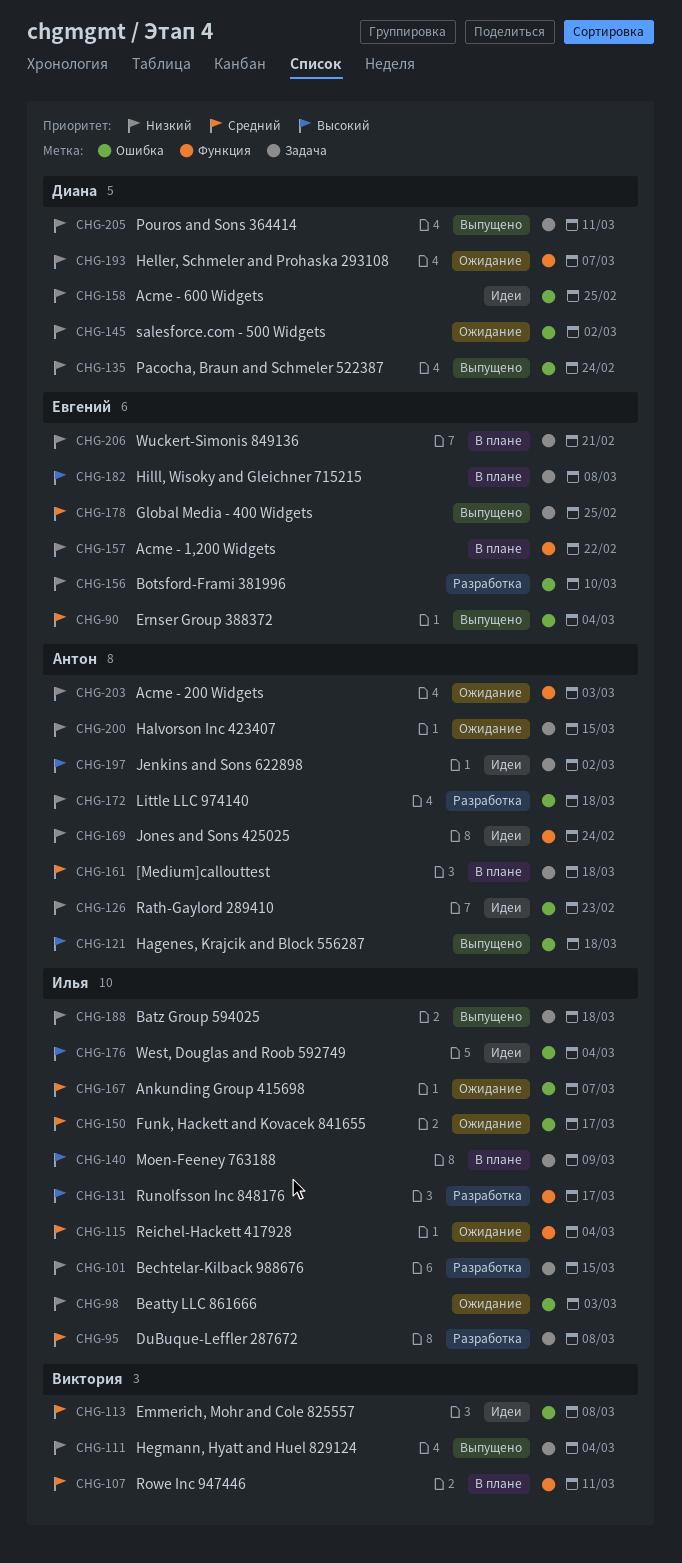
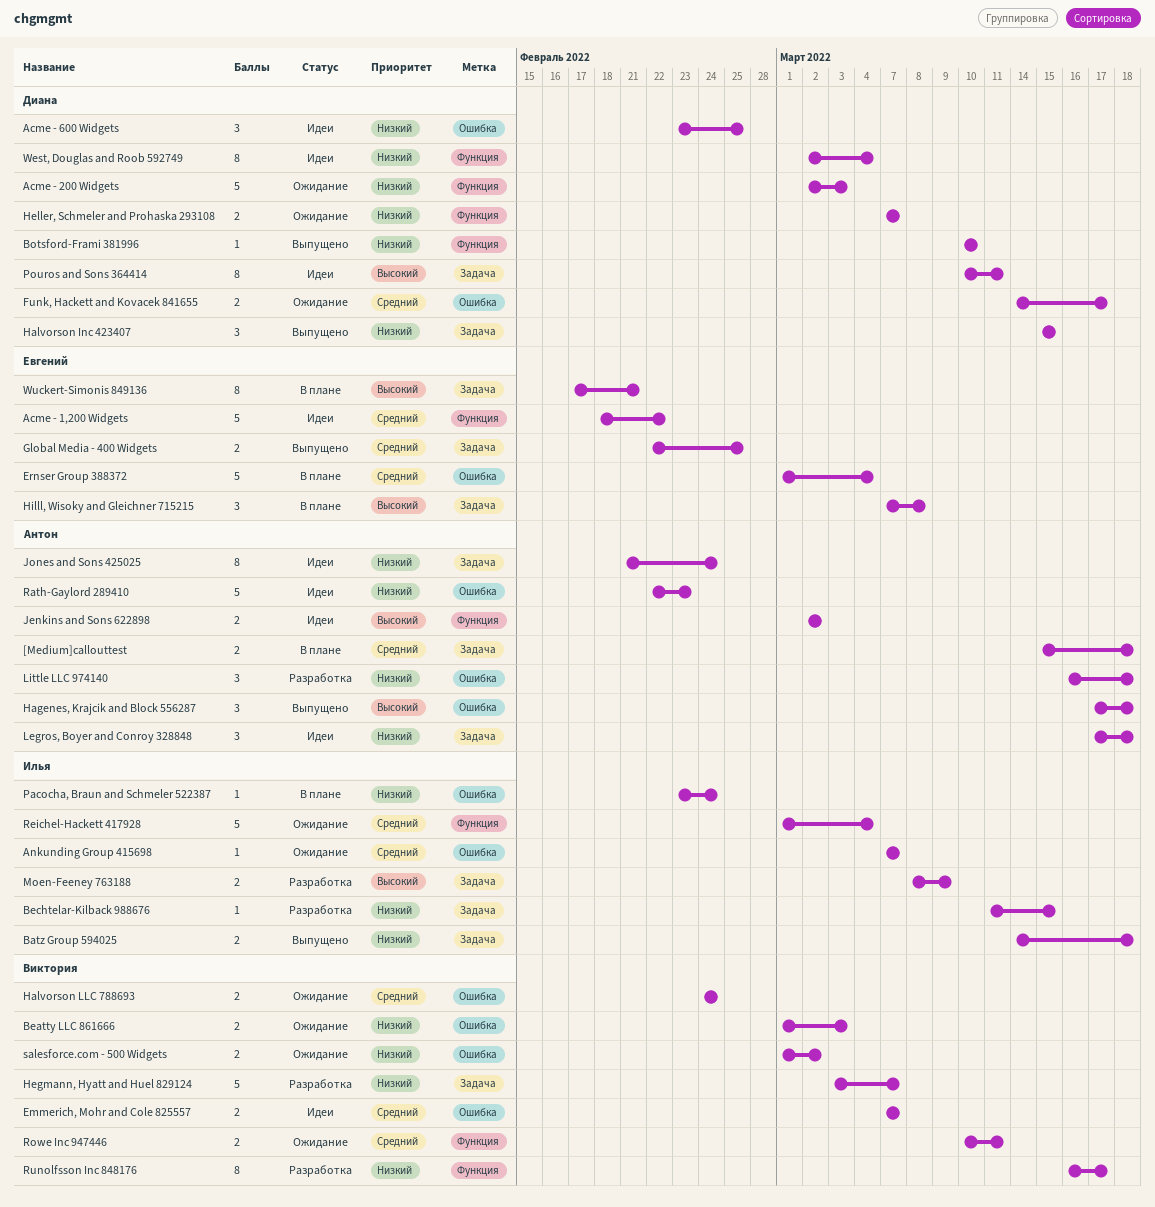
Acme - 1,200 Widgets, status: В плане -> Идеи
Acme - 1,200 Widgets, priority: Низкий -> Средний
Acme - 200 Widgets, owner: Антон -> Диана
Beatty LLC 861666, owner: Илья -> Виктория
Botsford-Frami 381996, status: Разработка -> Выпущено
Botsford-Frami 381996, owner: Евгений -> Диана
Botsford-Frami 381996, label: Ошибка -> Функция
DuBuque-Leffler 287672: present -> none
Emmerich, Mohr and Cole 825557, due: Mar 8 -> Mar 7
Ernser Group 388372, status: Выпущено -> В плане
Funk, Hackett and Kovacek 841655, owner: Илья -> Диана
Halvorson Inc 423407, status: Ожидание -> Выпущено
Halvorson Inc 423407, owner: Антон -> Диана
Halvorson LLC 788693: none -> present
Hegmann, Hyatt and Huel 829124, status: Выпущено -> Разработка
Hegmann, Hyatt and Huel 829124, due: Mar 4 -> Mar 7
Jenkins and Sons 622898, label: Задача -> Функция
Jones and Sons 425025, label: Функция -> Задача
Legros, Boyer and Conroy 328848: none -> present
Moen-Feeney 763188, status: В плане -> Разработка
Pacocha, Braun and Schmeler 522387, status: Выпущено -> В плане
Pacocha, Braun and Schmeler 522387, owner: Диана -> Илья
Pouros and Sons 364414, status: Выпущено -> Идеи
Pouros and Sons 364414, priority: Низкий -> Высокий
Rowe Inc 947446, status: В плане -> Ожидание
Runolfsson Inc 848176, owner: Илья -> Виктория
Runolfsson Inc 848176, priority: Высокий -> Низкий
salesforce.com - 500 Widgets, owner: Диана -> Виктория
West, Douglas and Roob 592749, owner: Илья -> Диана
West, Douglas and Roob 592749, priority: Высокий -> Низкий
West, Douglas and Roob 592749, label: Ошибка -> Функция
Wuckert-Simonis 849136, priority: Низкий -> Высокий

